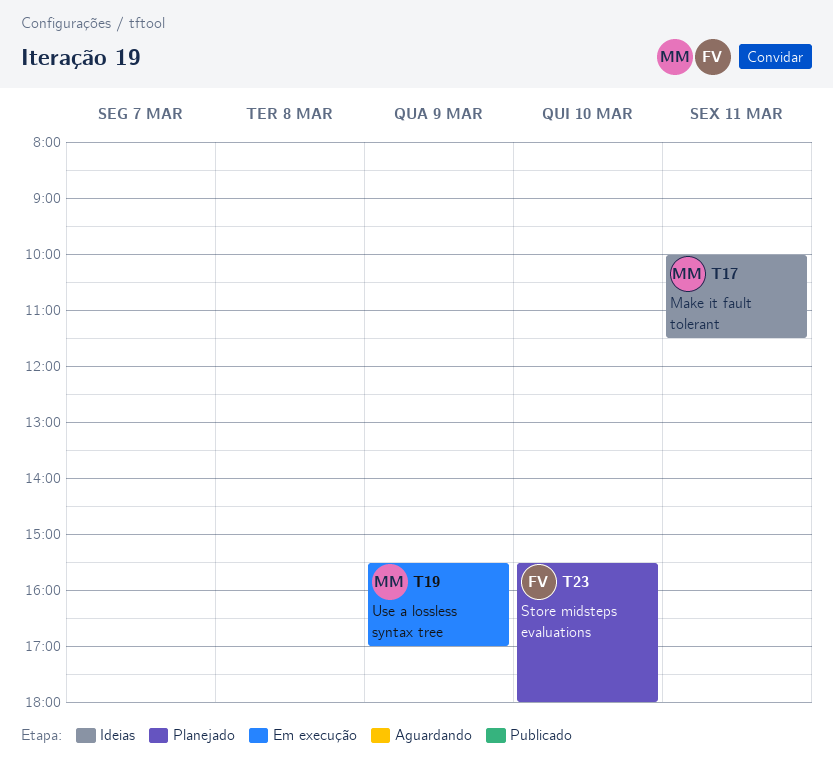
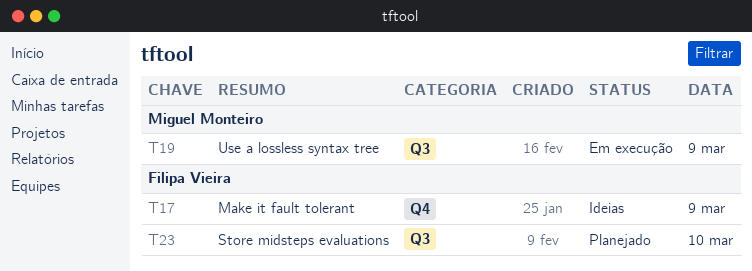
T17, owner: Miguel Monteiro -> Filipa Vieira
T17, day: Mar 11 -> Mar 9

